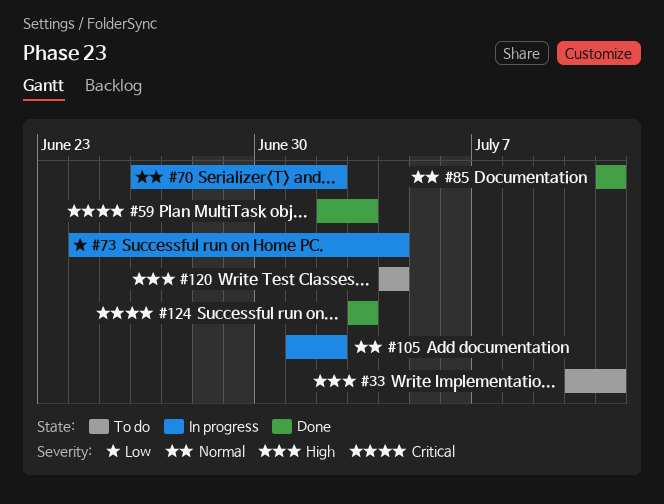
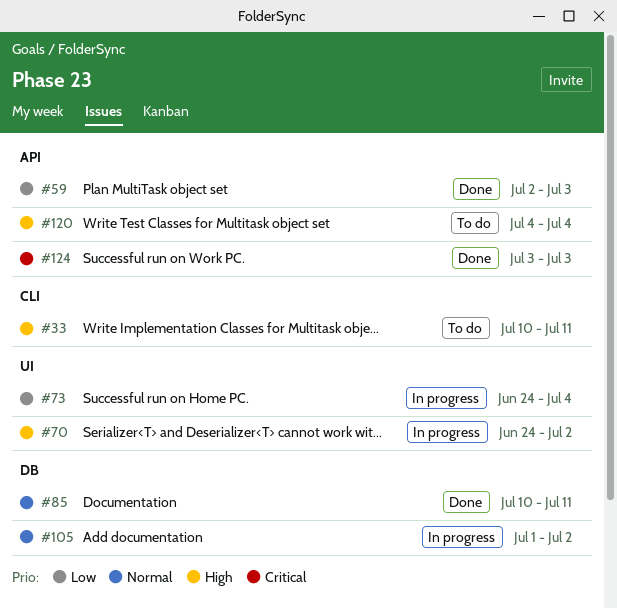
#59, priority: Critical -> Low
#70, priority: Normal -> High
#70, start: Jun 26 -> Jun 24
#85, start: Jul 11 -> Jul 10

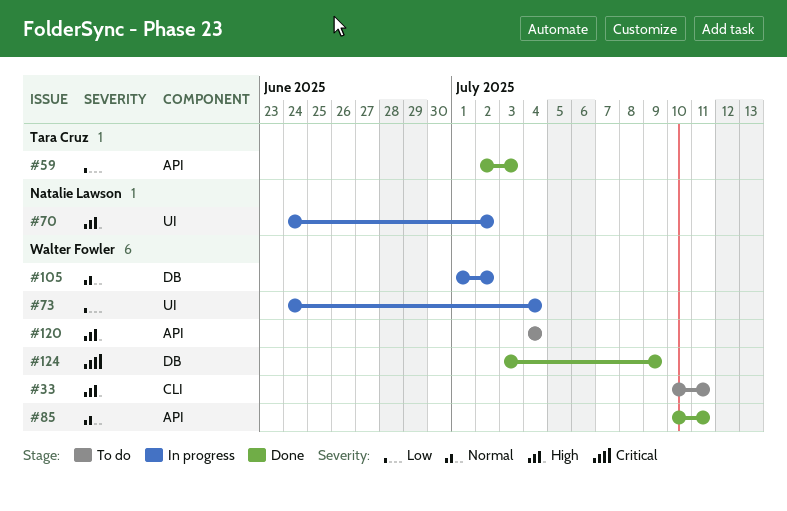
#85, label: DB -> API
#124, label: API -> DB
#124, due: Jul 3 -> Jul 9

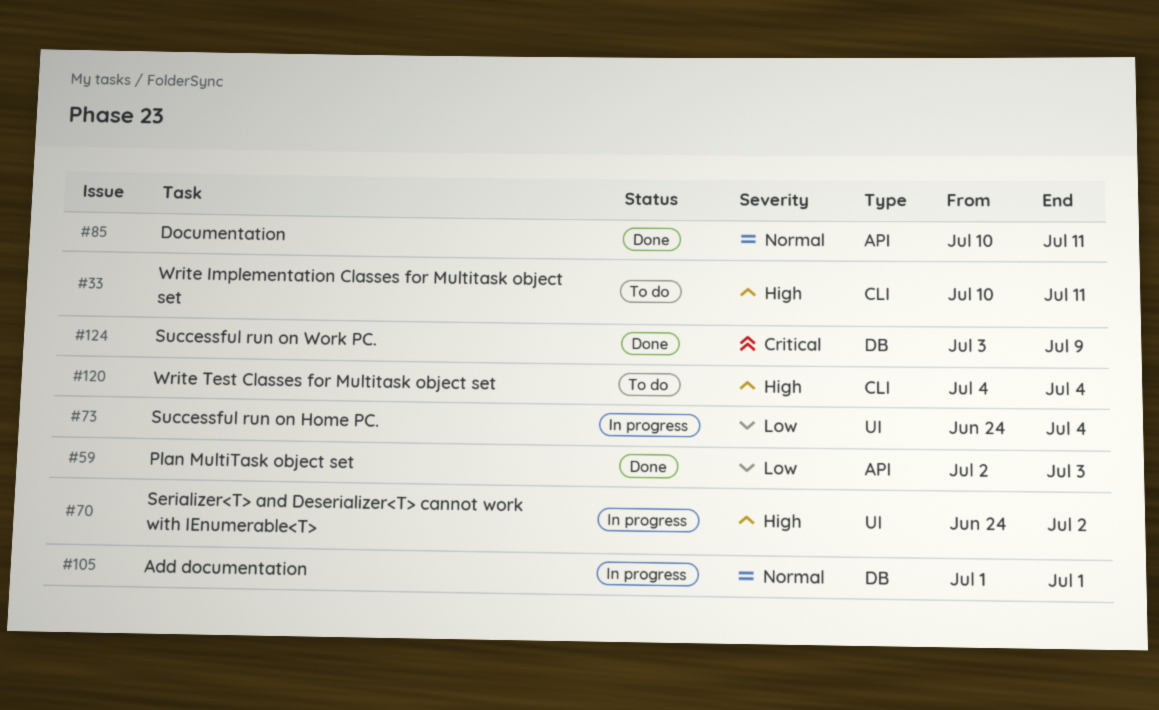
#105, due: Jul 2 -> Jul 1
#120, label: API -> CLI

